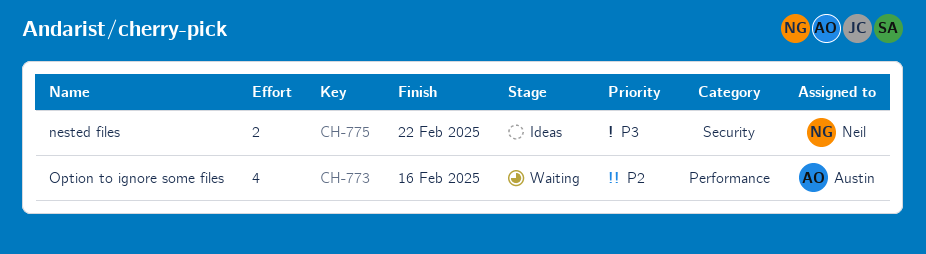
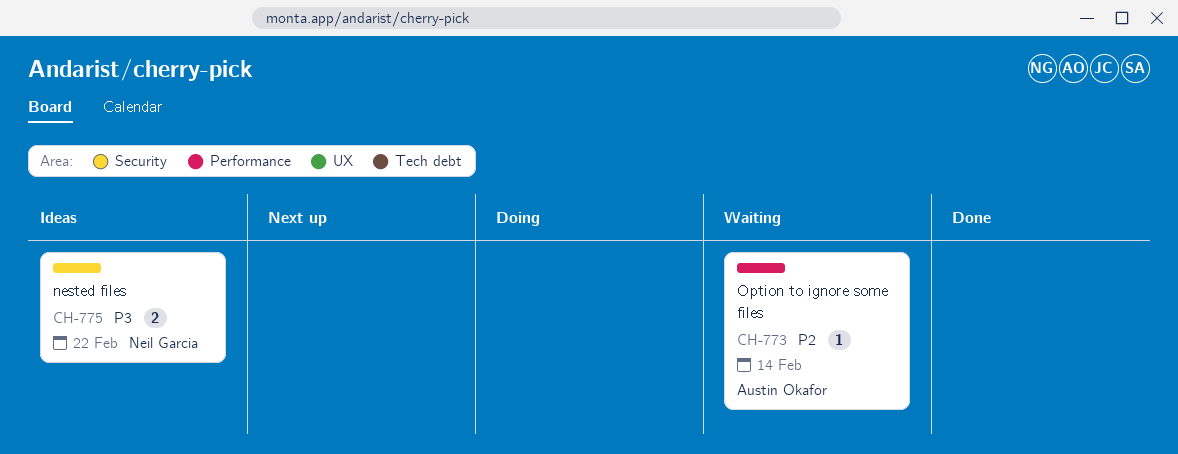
CH-773, estimate: 4 -> 1
CH-773, due: Feb 16 -> Feb 14

